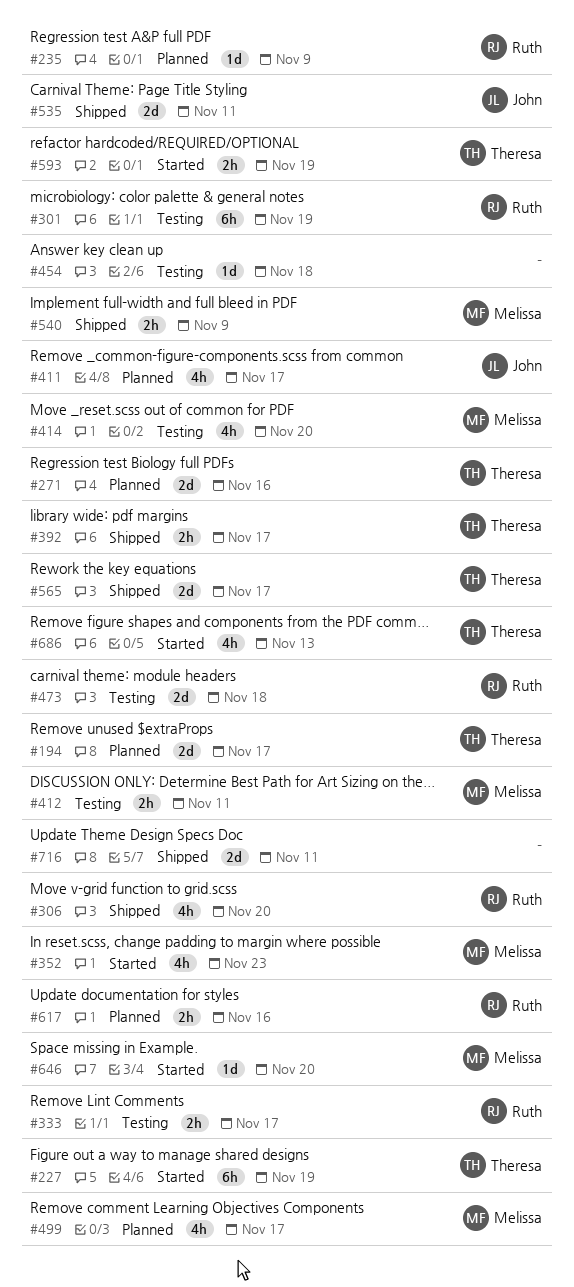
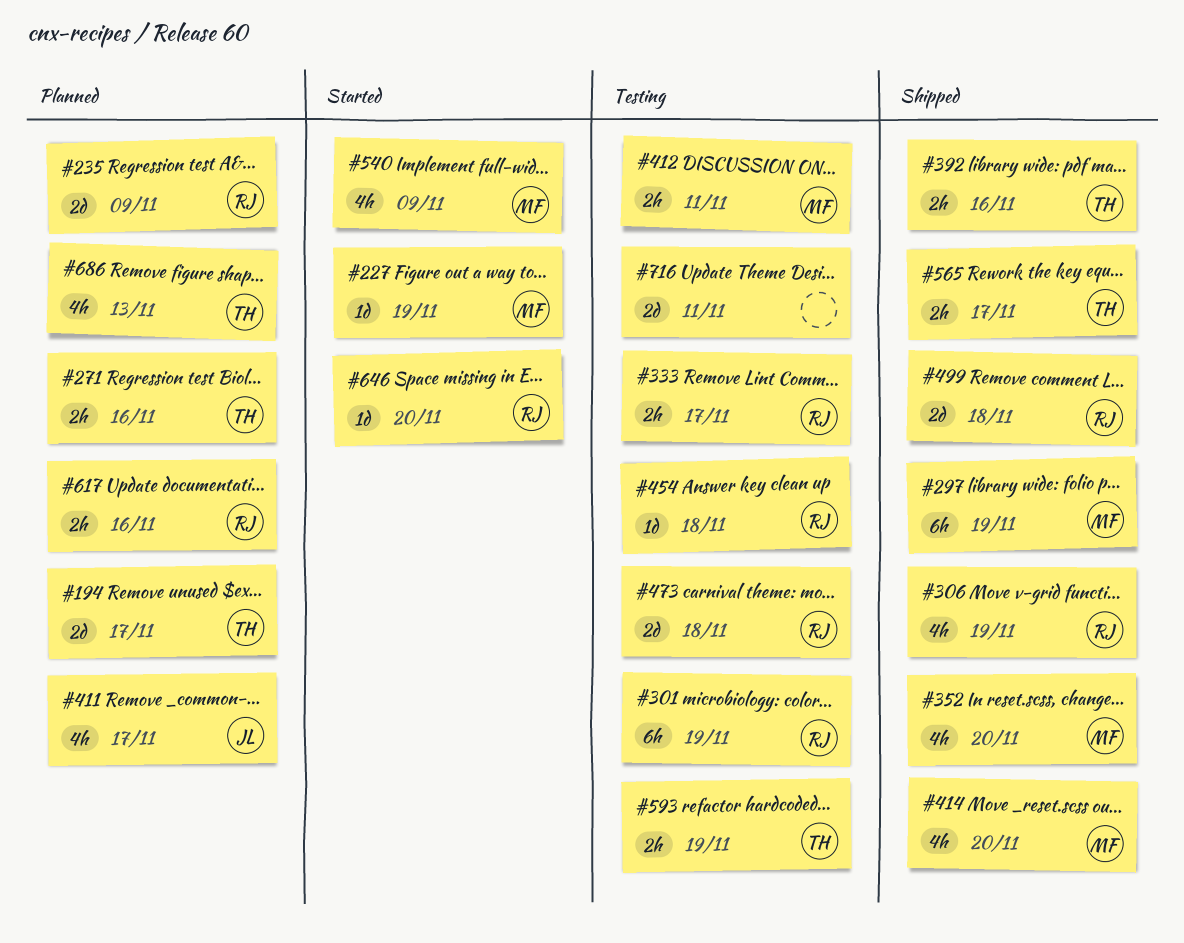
#227, owner: Theresa -> Melissa
#227, estimate: 6h -> 1d
#235, estimate: 1d -> 2d
#271, estimate: 2d -> 2h
#297: none -> present
#306, due: Nov 20 -> Nov 19
#352, status: Started -> Shipped
#352, due: Nov 23 -> Nov 20
#392, due: Nov 17 -> Nov 16
#414, status: Testing -> Shipped
#454, owner: none -> Ruth
#499, status: Planned -> Shipped
#499, owner: Melissa -> Ruth
#499, estimate: 4h -> 2d
#499, due: Nov 17 -> Nov 18
#535: present -> none
#540, status: Shipped -> Started
#540, estimate: 2h -> 4h
#565, estimate: 2d -> 2h
#593, status: Started -> Testing
#646, owner: Melissa -> Ruth
#686, status: Started -> Planned
#716, status: Shipped -> Testing

